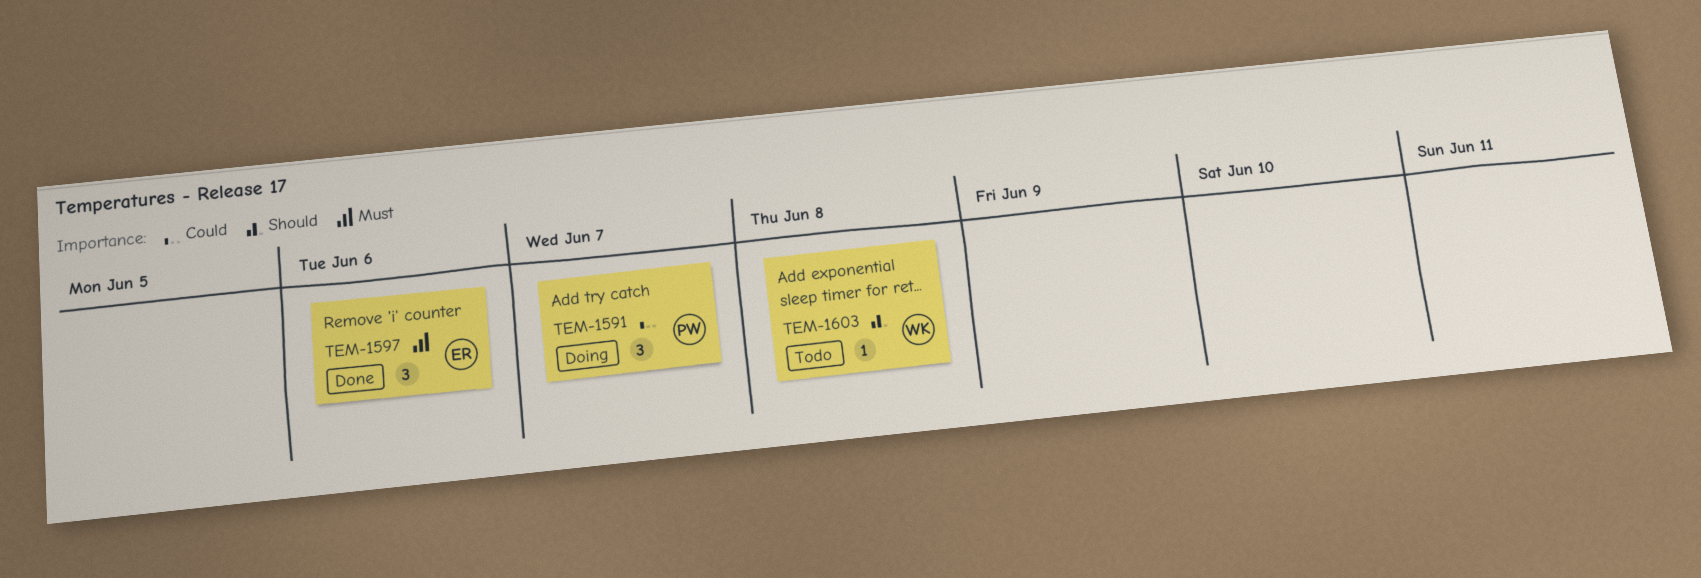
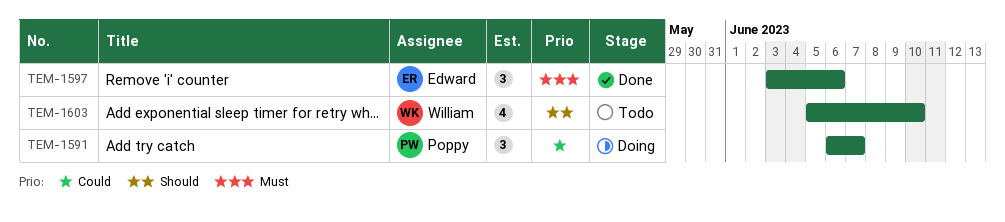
TEM-1603, estimate: 1 -> 4
TEM-1603, due: Jun 8 -> Jun 10

